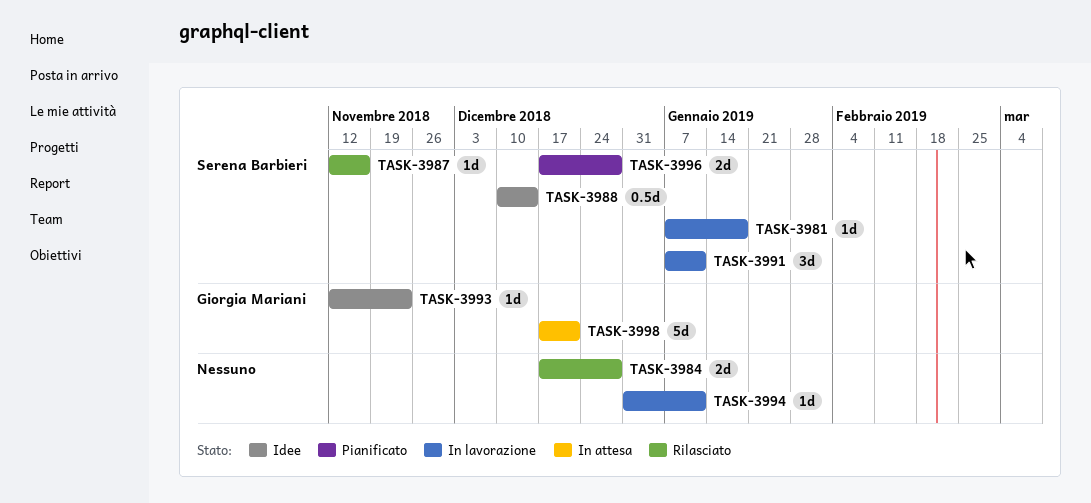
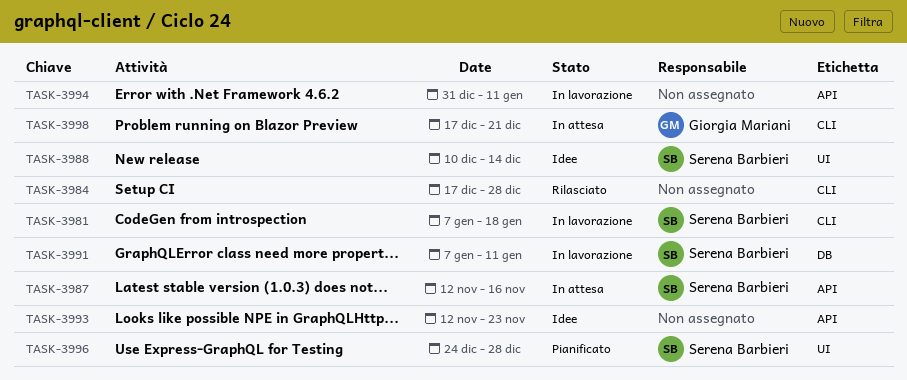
TASK-3987, status: Rilasciato -> In attesa
TASK-3993, owner: Giorgia Mariani -> none
TASK-3996, start: Dec 17 -> Dec 24

